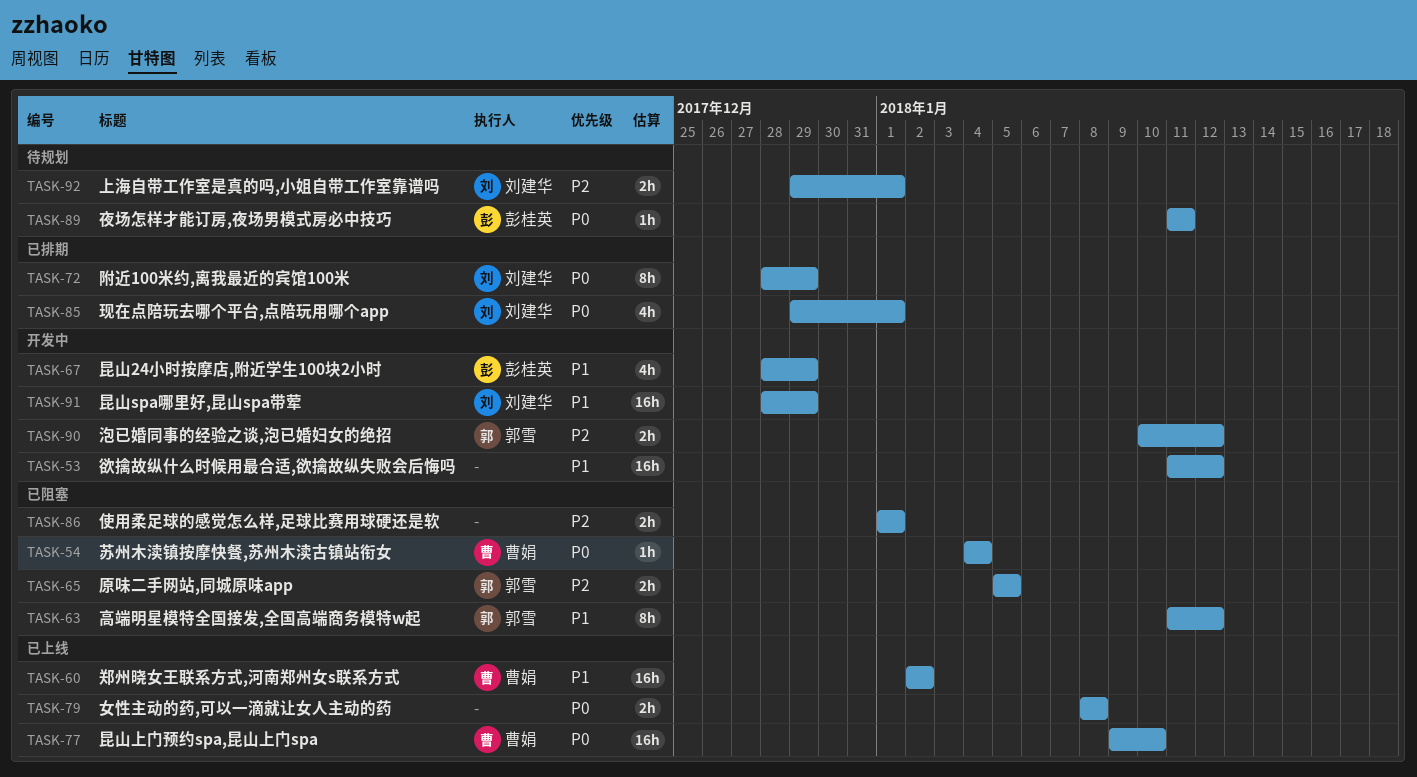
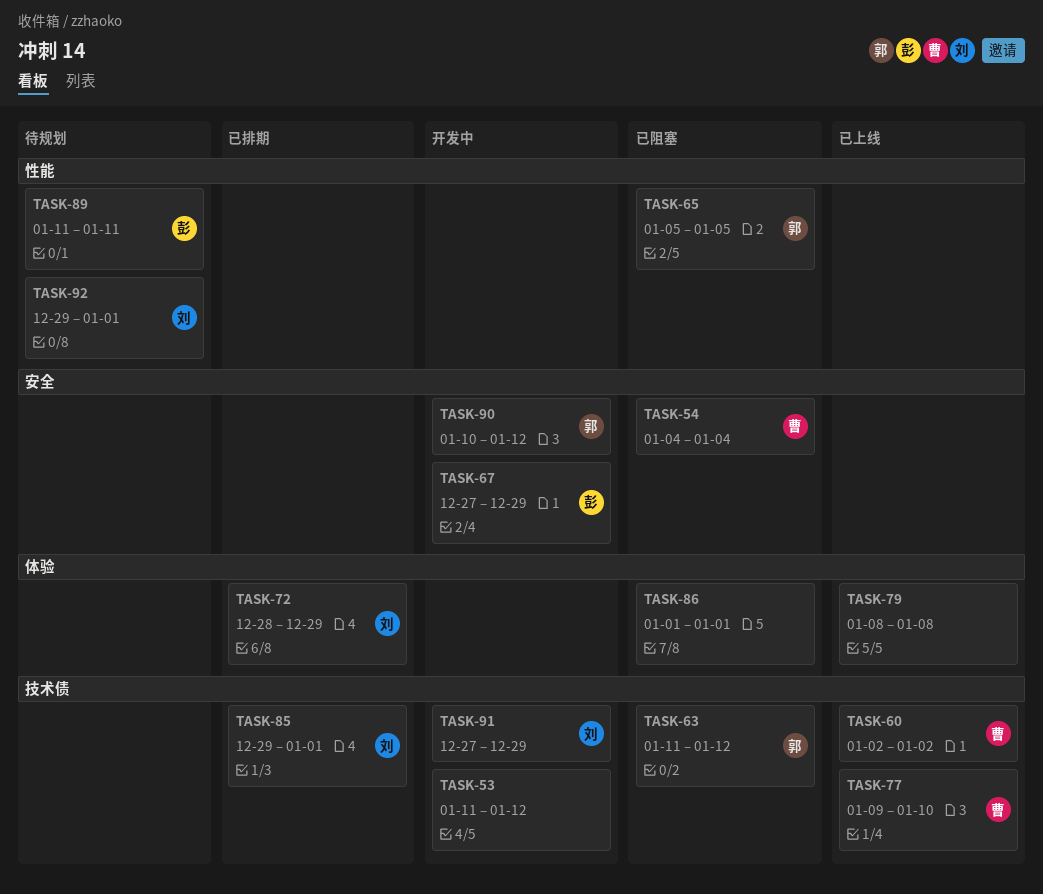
TASK-67, start: Dec 28 -> Dec 27
TASK-91, start: Dec 28 -> Dec 27

